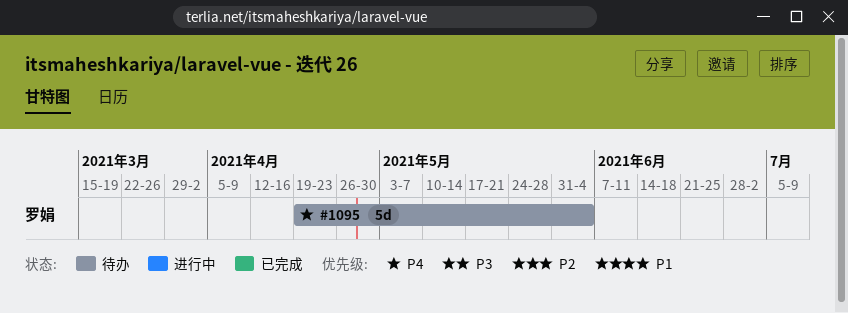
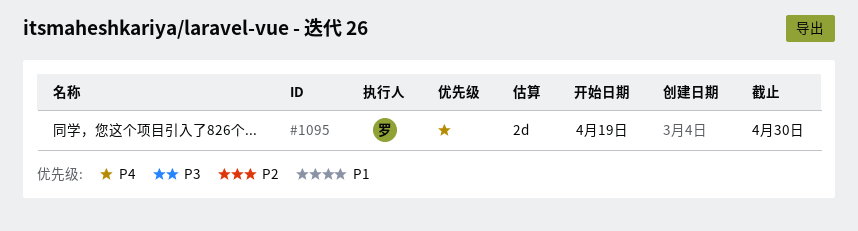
#1095, estimate: 5d -> 2d
#1095, due: Jun 4 -> Apr 30

